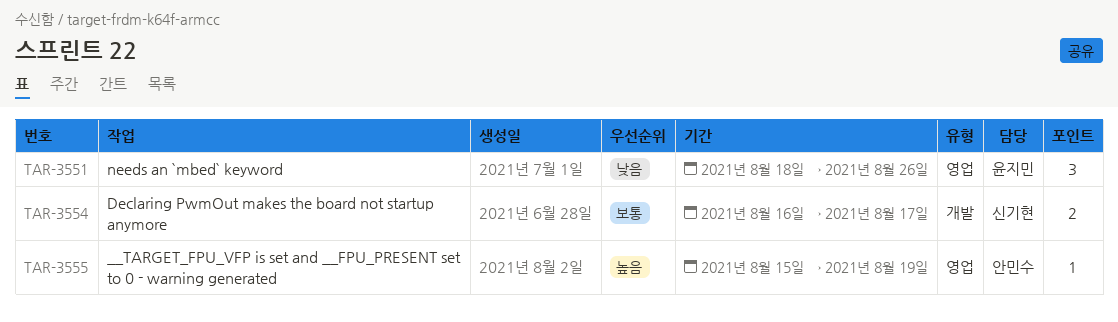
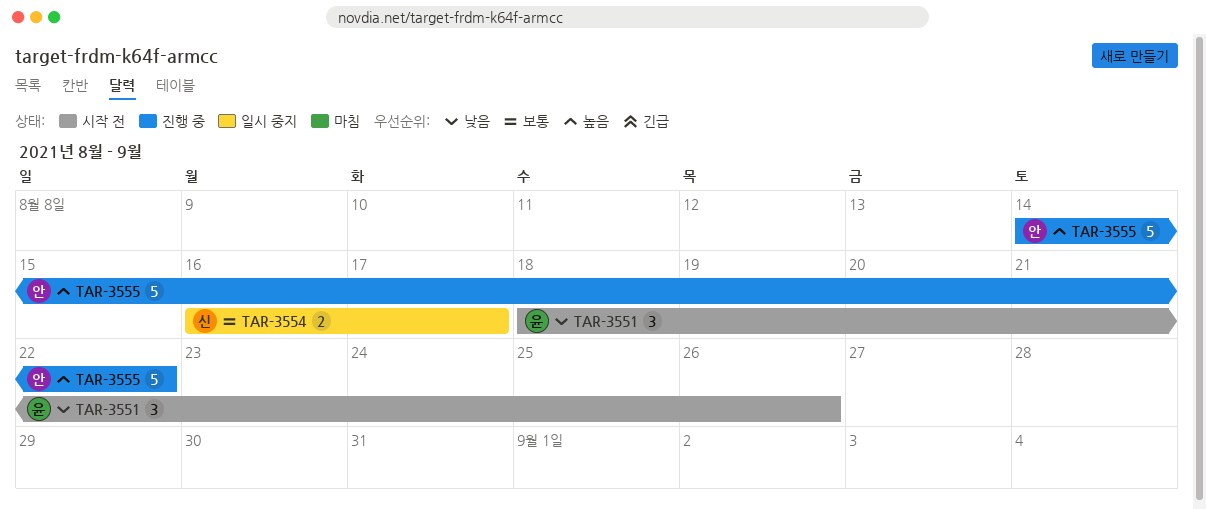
TAR-3555, estimate: 1 -> 5
TAR-3555, start: Aug 15 -> Aug 14
TAR-3555, due: Aug 19 -> Aug 22

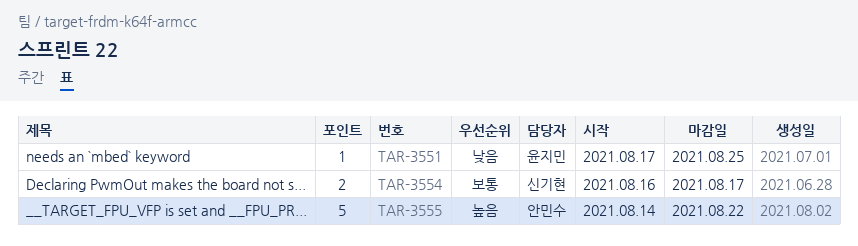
TAR-3551, estimate: 3 -> 1
TAR-3551, start: Aug 18 -> Aug 17
TAR-3551, due: Aug 26 -> Aug 25

